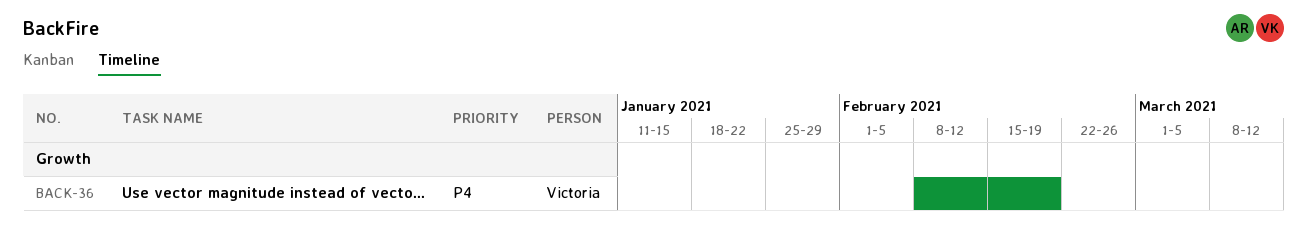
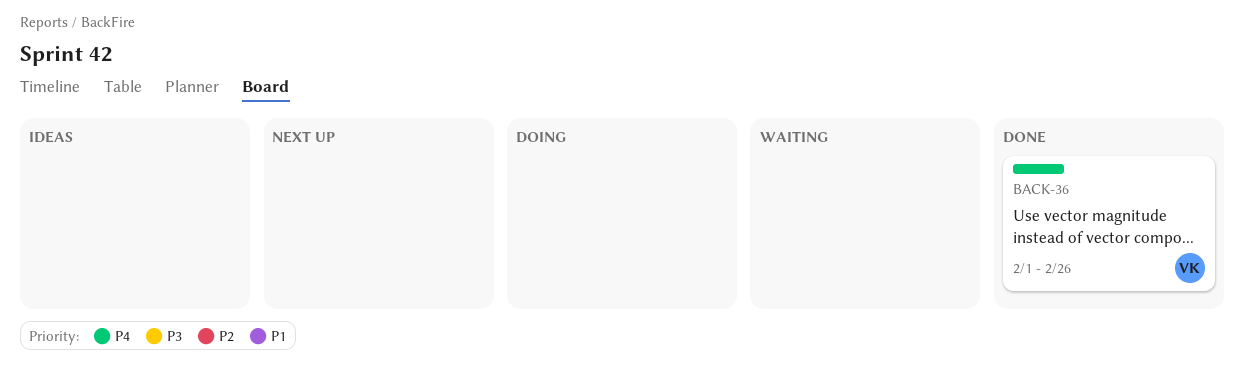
BACK-36, start: Feb 8 -> Feb 1
BACK-36, due: Feb 19 -> Feb 26

